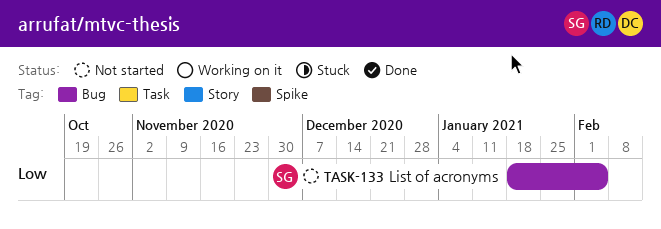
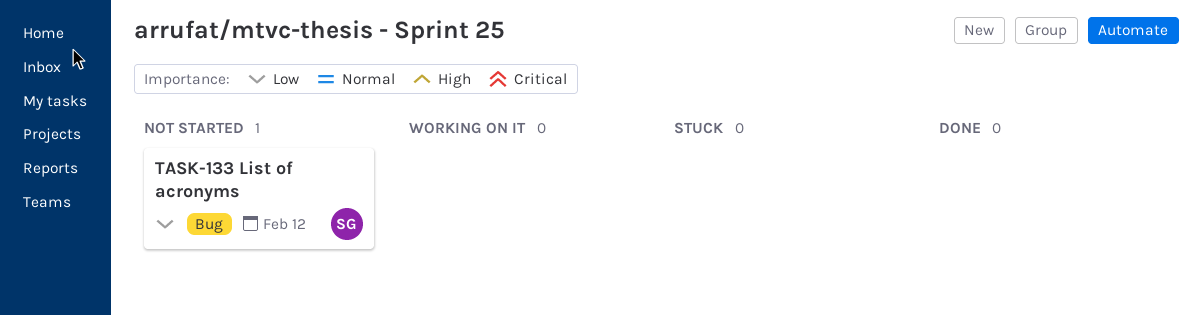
TASK-133, due: Feb 5 -> Feb 12

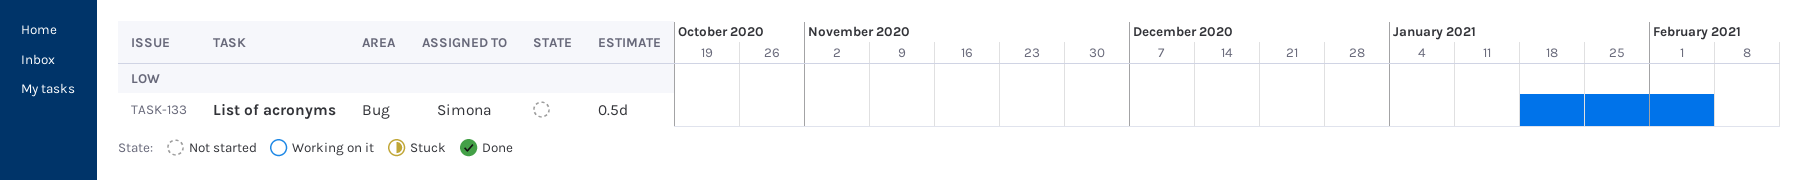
TASK-133, due: Feb 12 -> Feb 5

